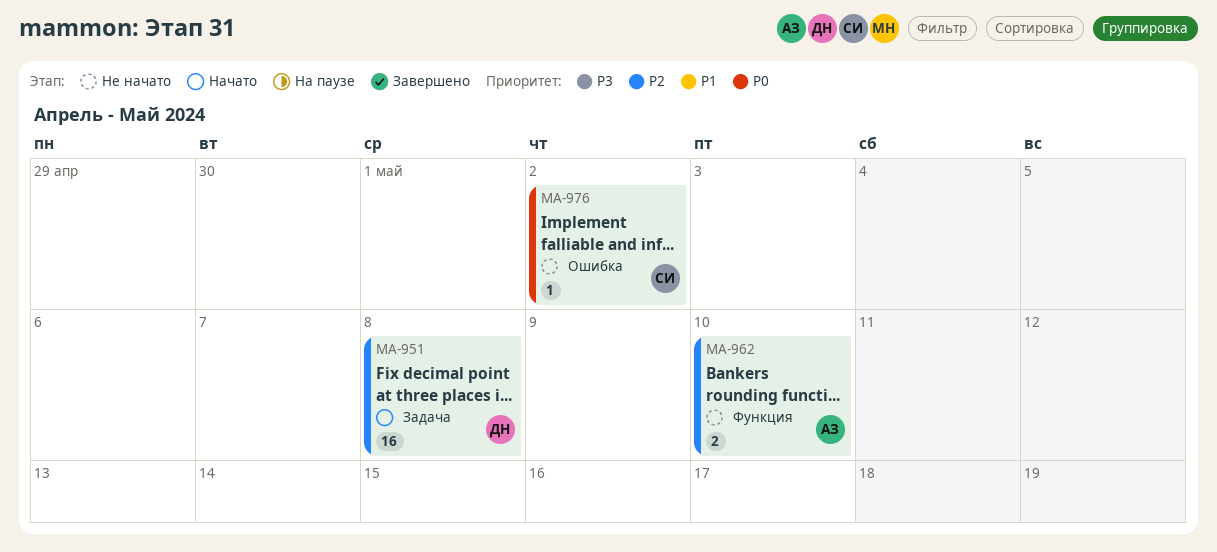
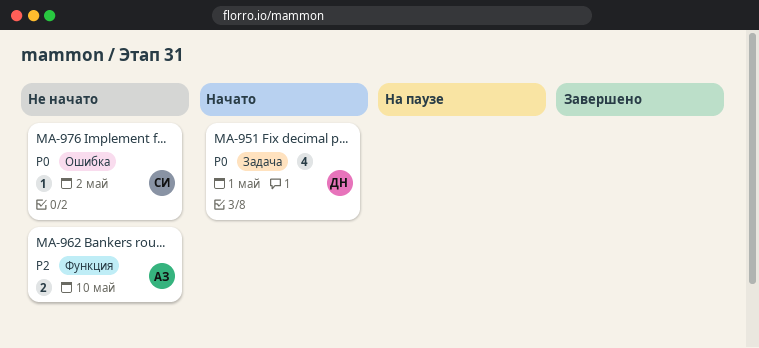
MA-951, priority: P2 -> P0
MA-951, estimate: 16 -> 4
MA-951, due: May 8 -> May 1

